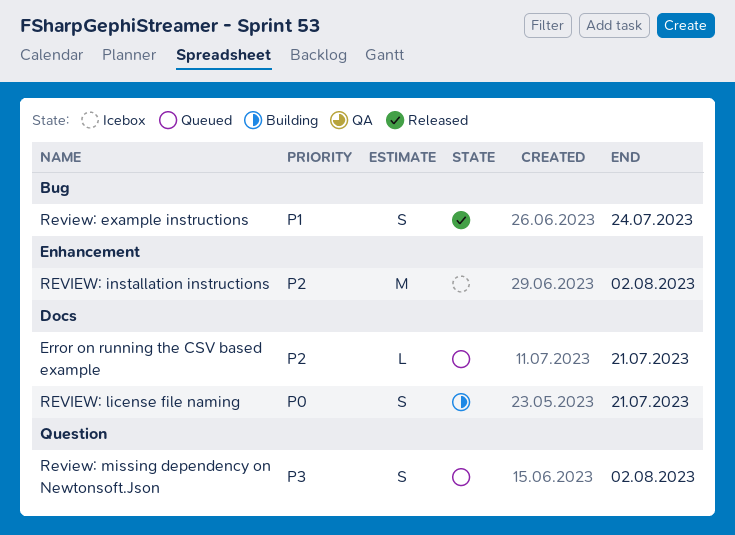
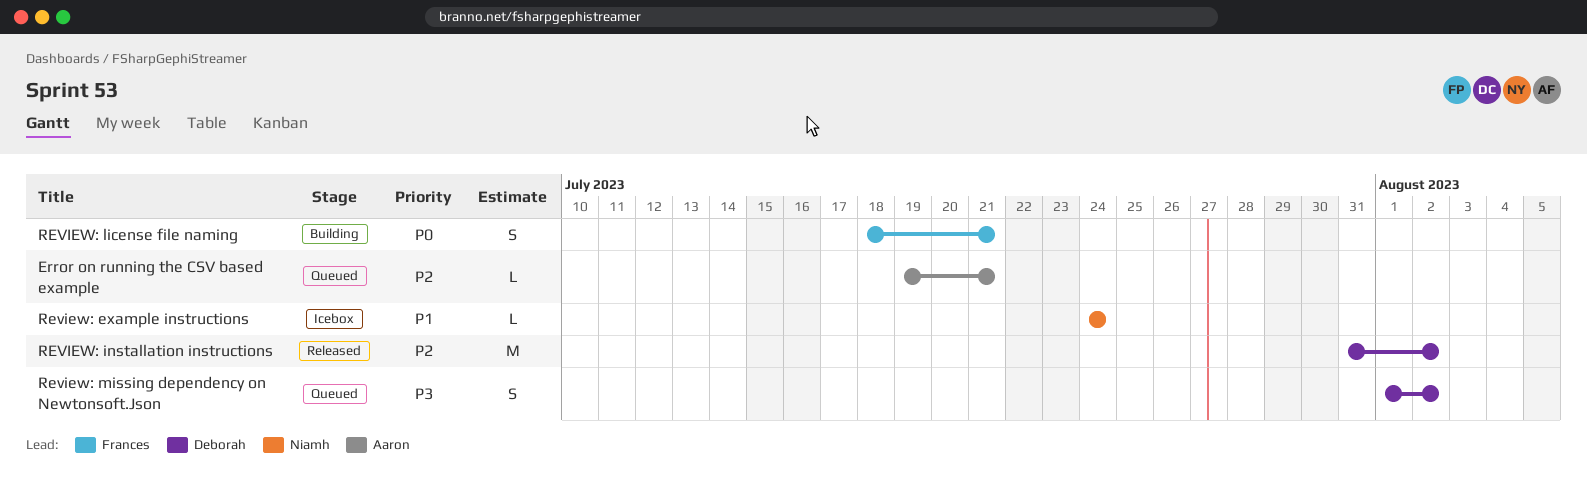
Review: example instructions, status: Released -> Icebox
Review: example instructions, estimate: S -> L
REVIEW: installation instructions, status: Icebox -> Released

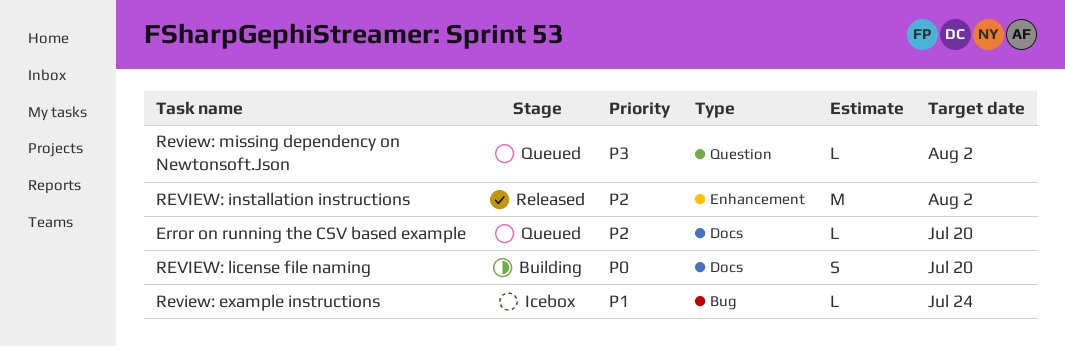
Error on running the CSV based example, due: Jul 21 -> Jul 20
REVIEW: license file naming, due: Jul 21 -> Jul 20
Review: missing dependency on Newtonsoft.Json, estimate: S -> L

